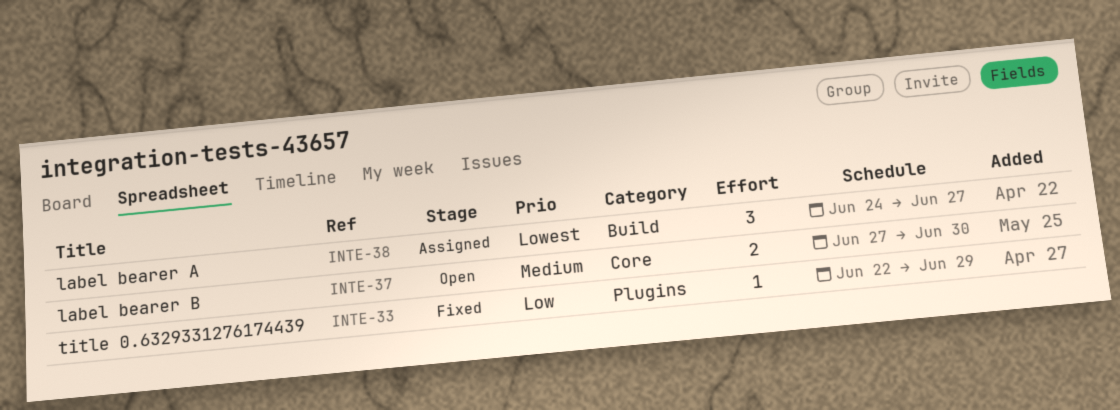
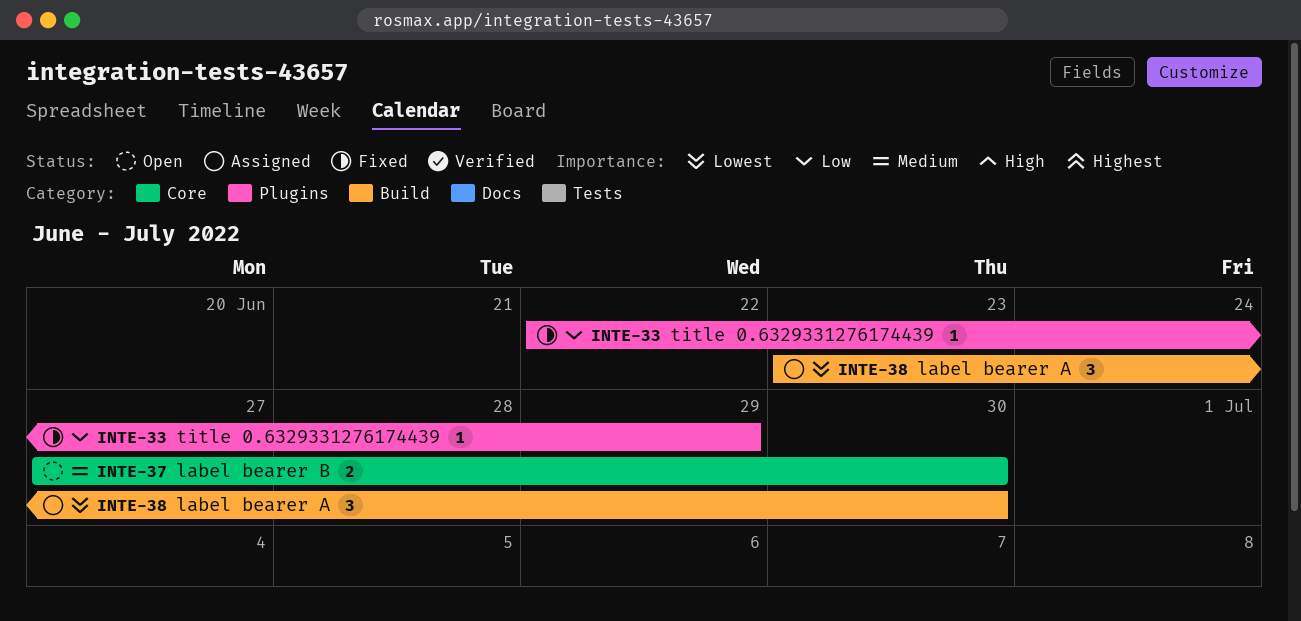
INTE-38, start: Jun 24 -> Jun 23
INTE-38, due: Jun 27 -> Jun 30

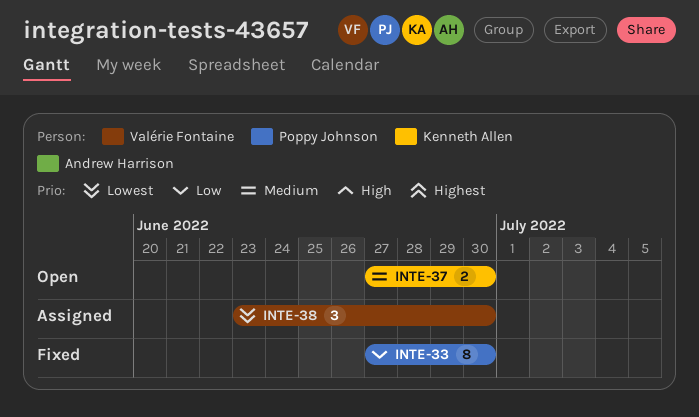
INTE-33, estimate: 1 -> 8
INTE-33, start: Jun 22 -> Jun 27
INTE-33, due: Jun 29 -> Jun 30

